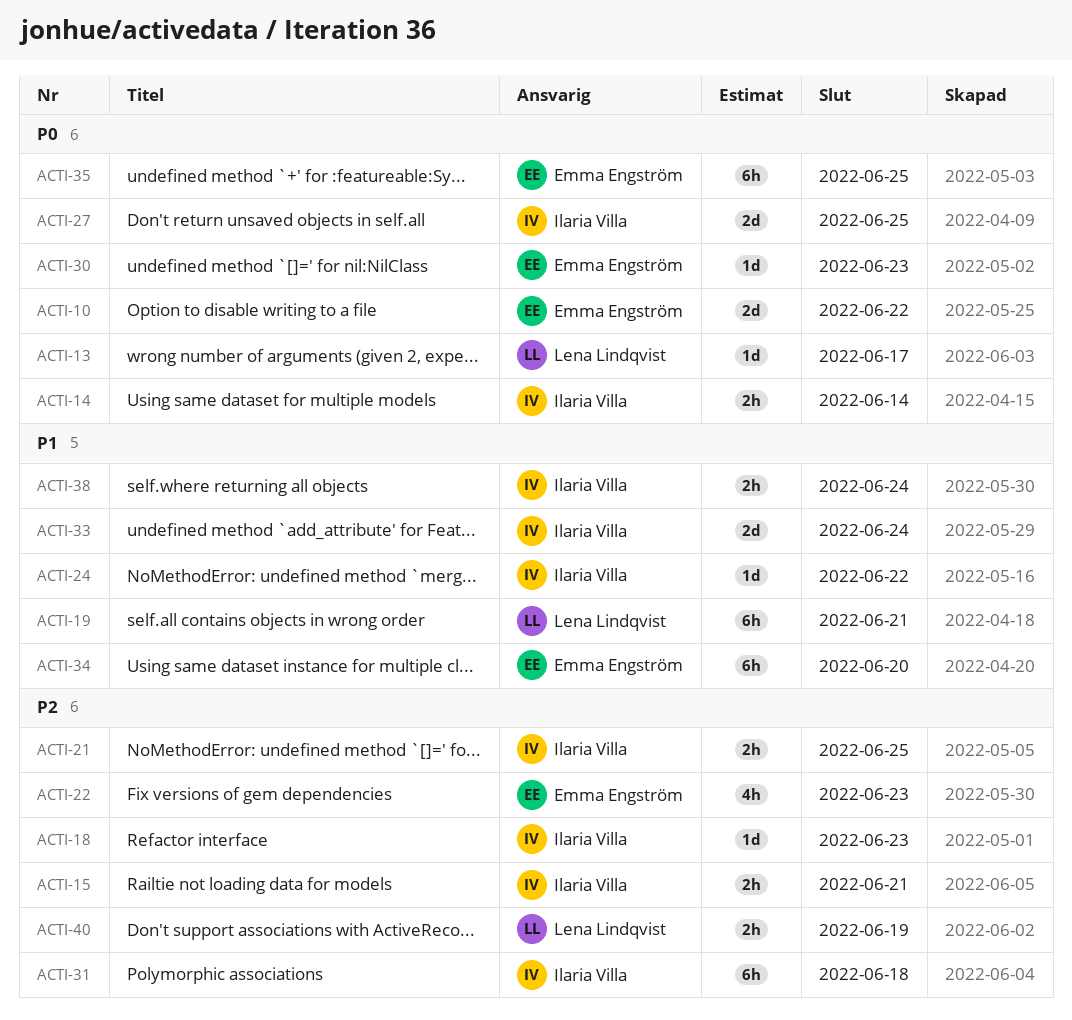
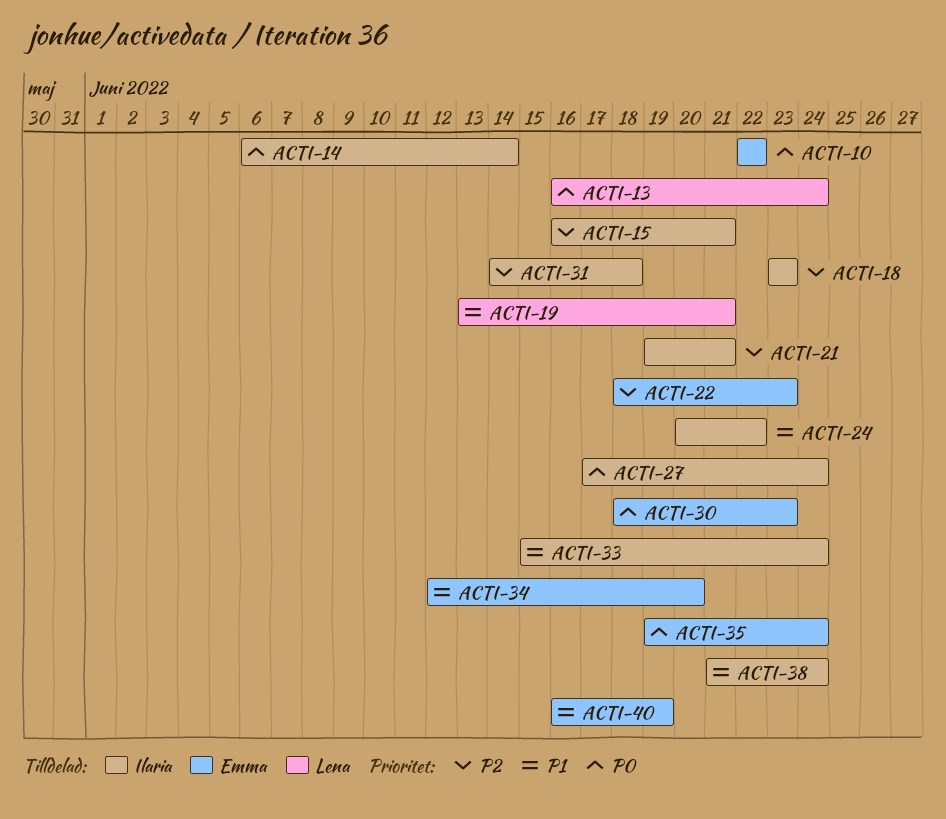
ACTI-13, due: Jun 17 -> Jun 24
ACTI-21, due: Jun 25 -> Jun 21
ACTI-27, due: Jun 25 -> Jun 24
ACTI-35, due: Jun 25 -> Jun 24
ACTI-40, owner: Lena Lindqvist -> Emma Engström
ACTI-40, priority: P2 -> P1

